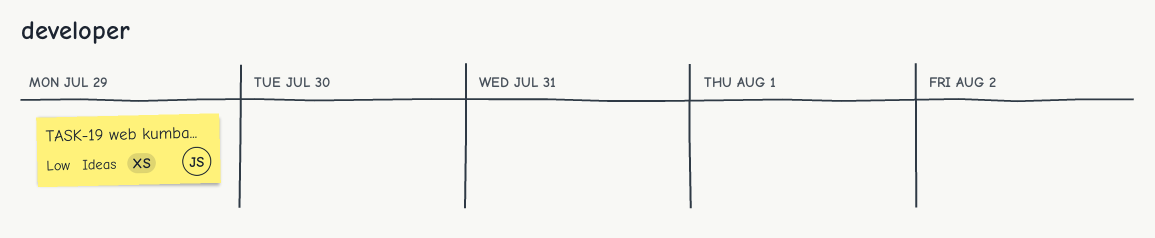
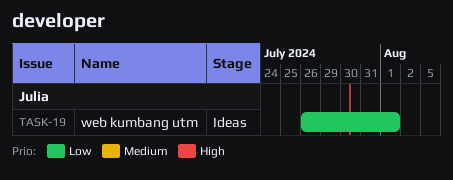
TASK-19, due: Jul 29 -> Aug 1

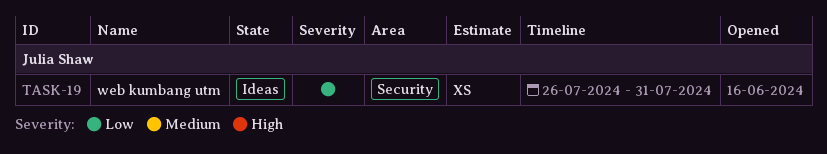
TASK-19, due: Aug 1 -> Jul 31

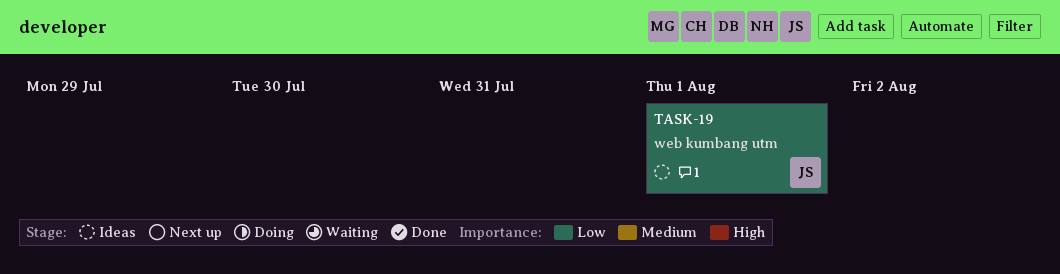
TASK-19, due: Jul 31 -> Aug 1

